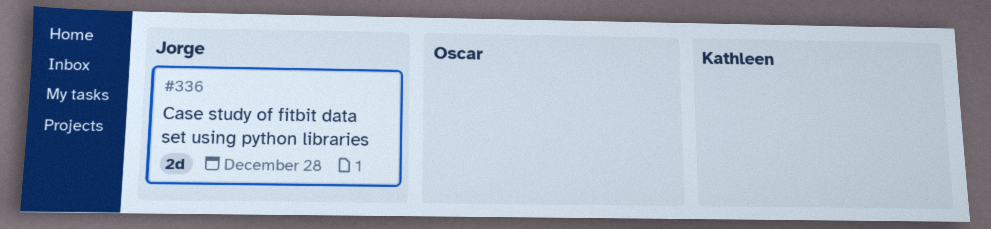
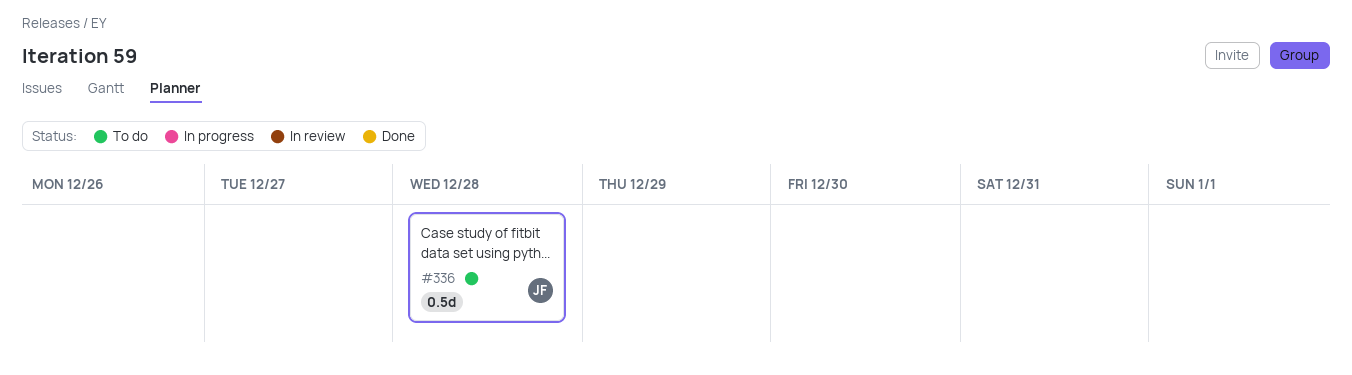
#336, estimate: 2d -> 0.5d

